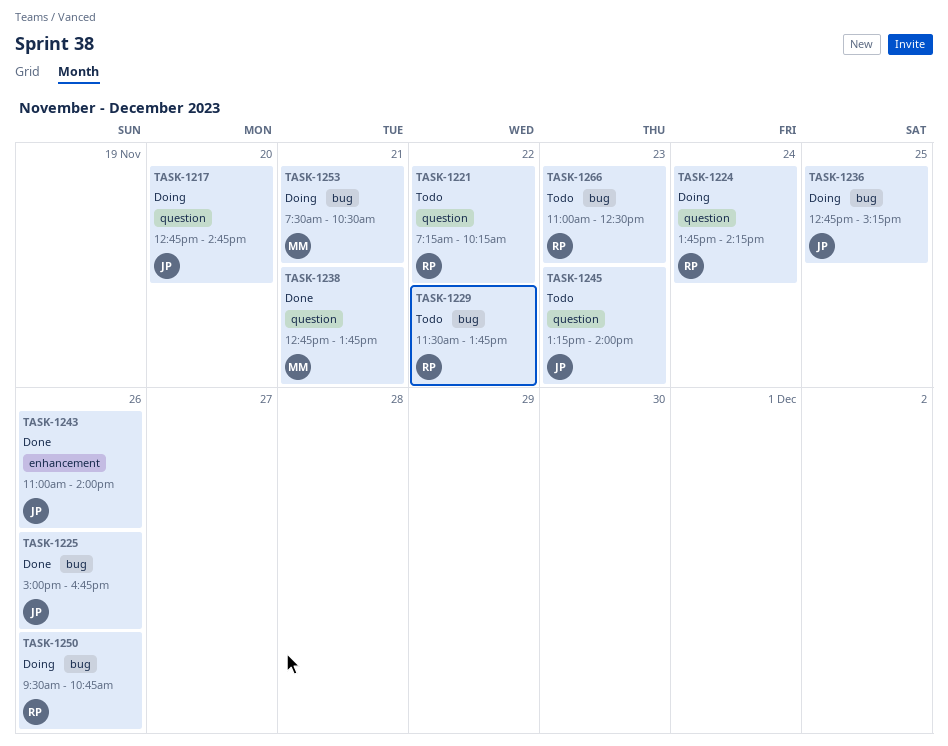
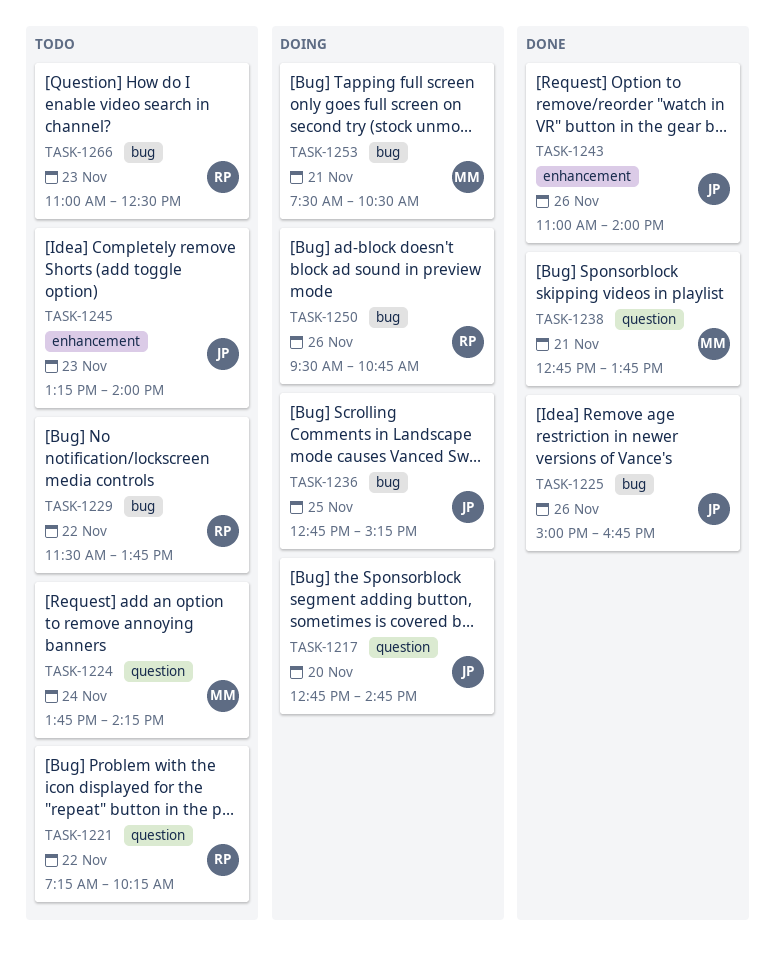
TASK-1224, status: Doing -> Todo
TASK-1224, owner: RP -> MM
TASK-1245, label: question -> enhancement

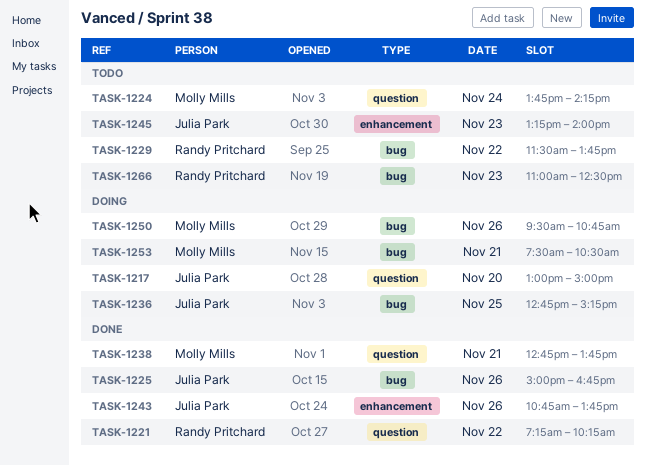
TASK-1217, begins: 12:45 -> 13:00
TASK-1217, ends: 14:45 -> 15:00
TASK-1221, status: Todo -> Done
TASK-1243, begins: 11:00 -> 10:45
TASK-1243, ends: 14:00 -> 13:45
TASK-1250, owner: Randy Pritchard -> Molly Mills

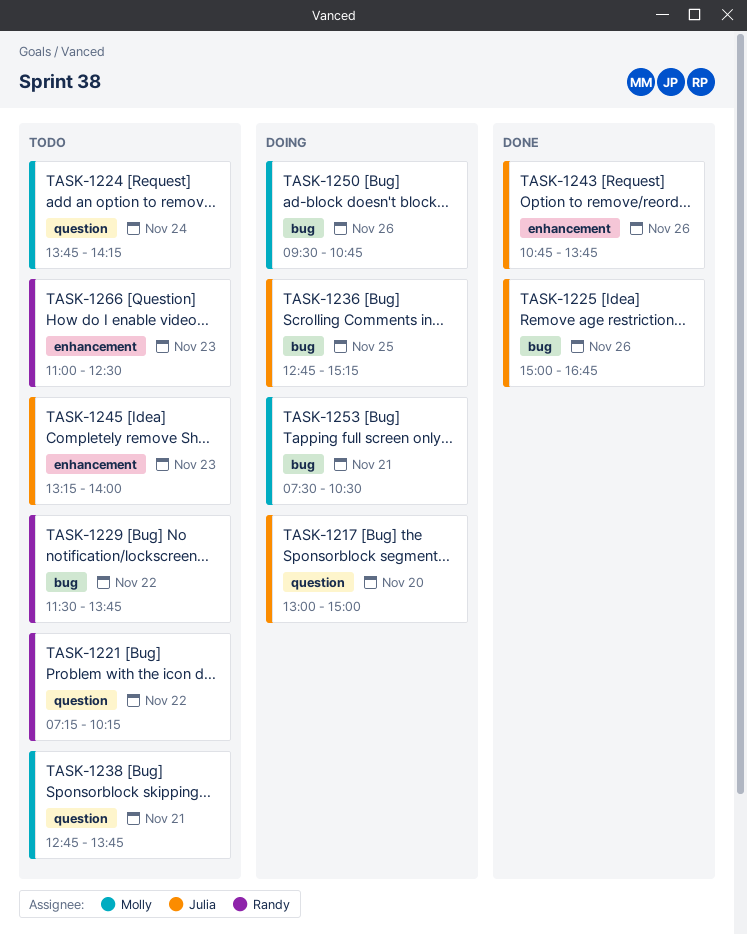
TASK-1221, status: Done -> Todo
TASK-1238, status: Done -> Todo
TASK-1266, label: bug -> enhancement

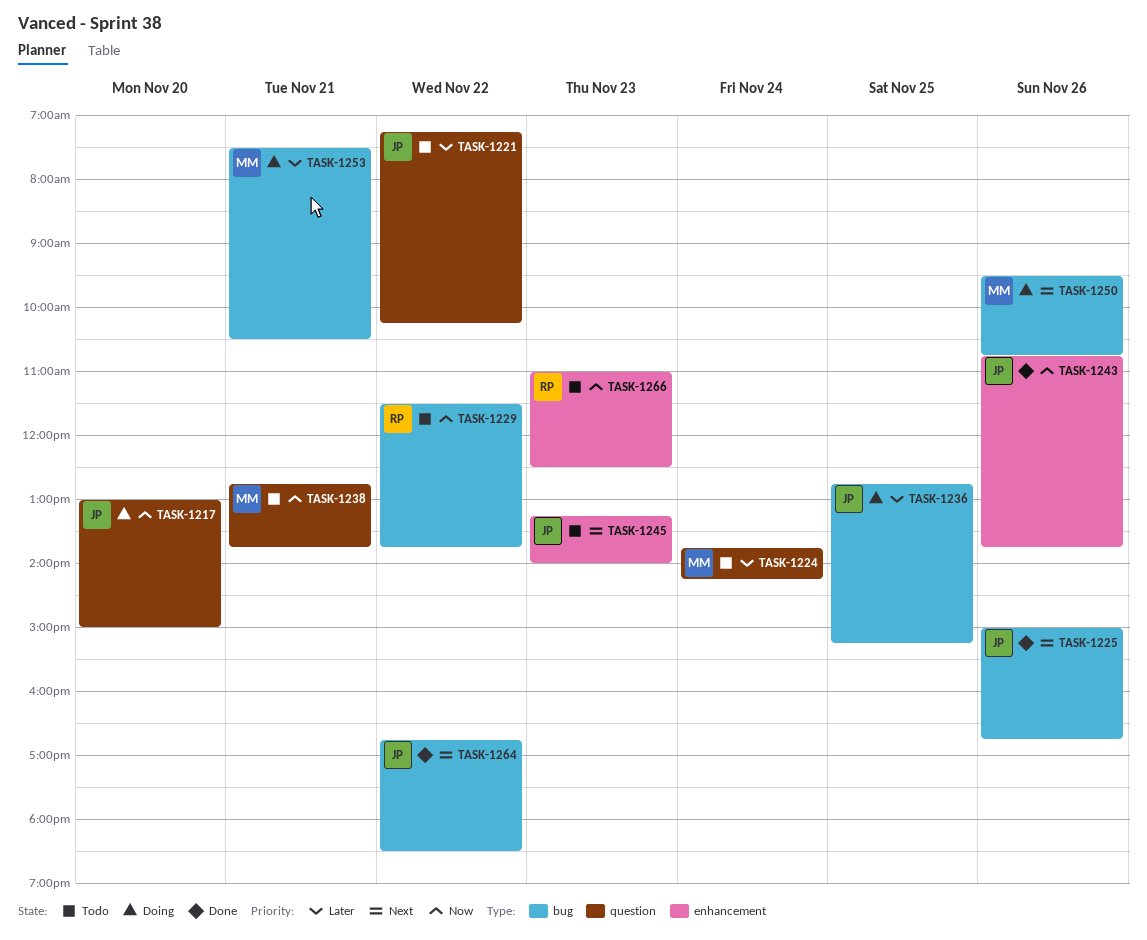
TASK-1221, owner: Randy -> Julia
TASK-1264: none -> present

